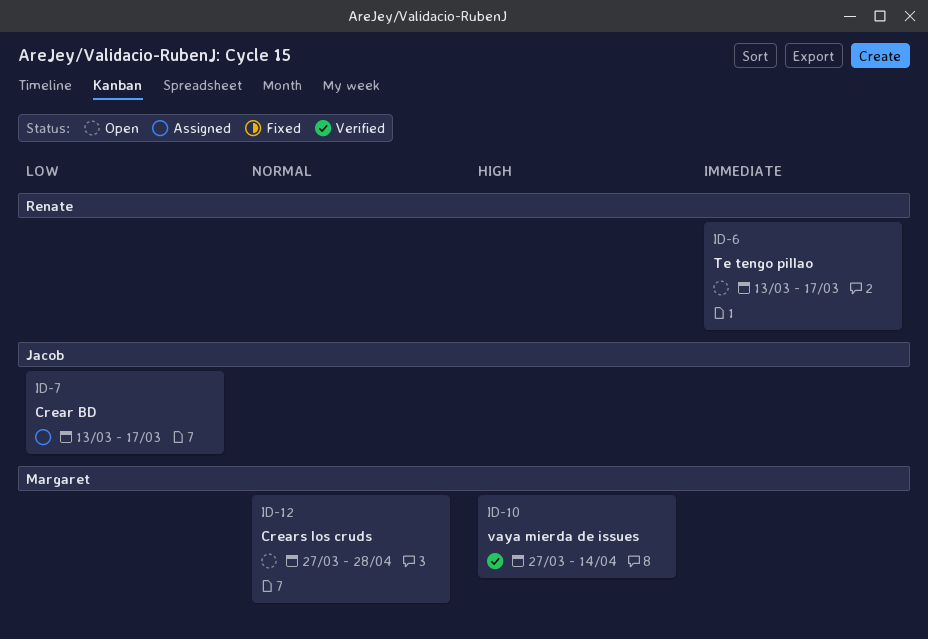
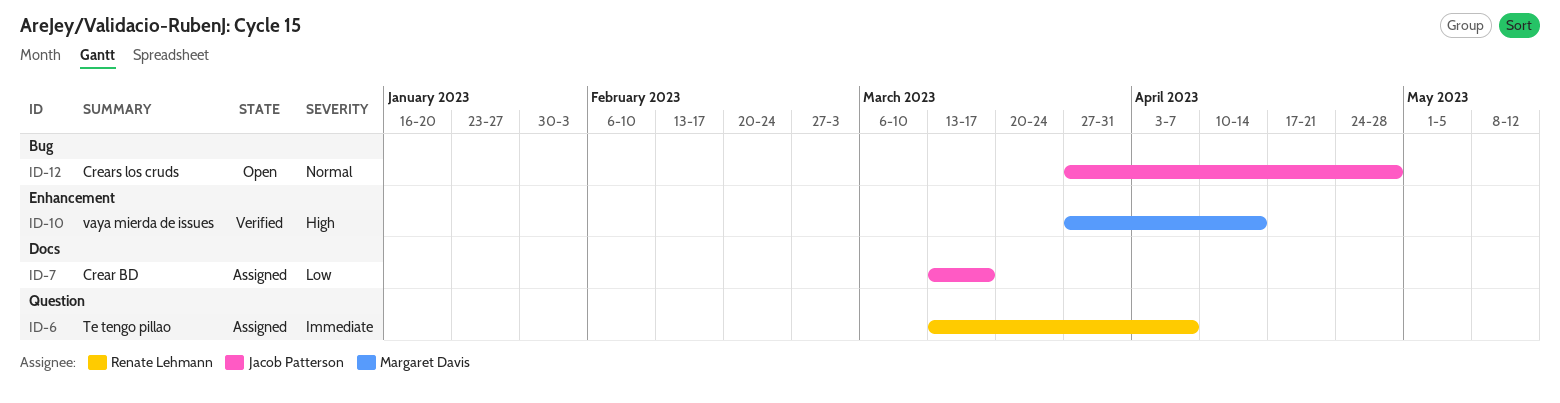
ID-6, status: Open -> Assigned
ID-6, due: Mar 17 -> Apr 7
ID-12, owner: Margaret Davis -> Jacob Patterson

